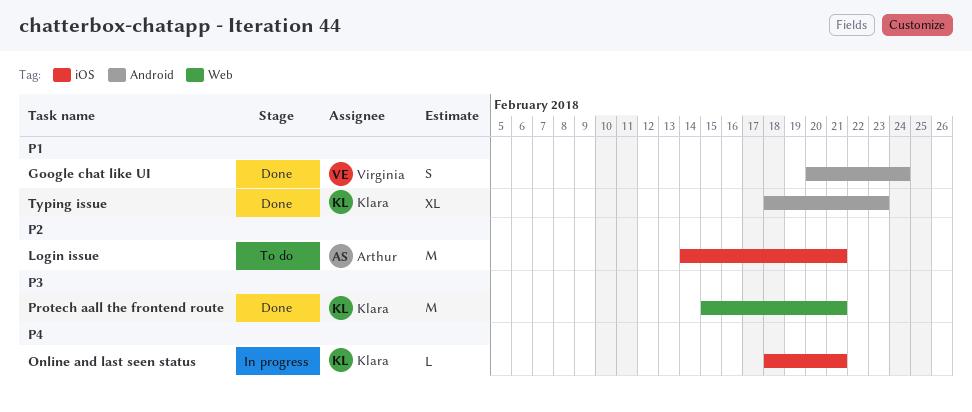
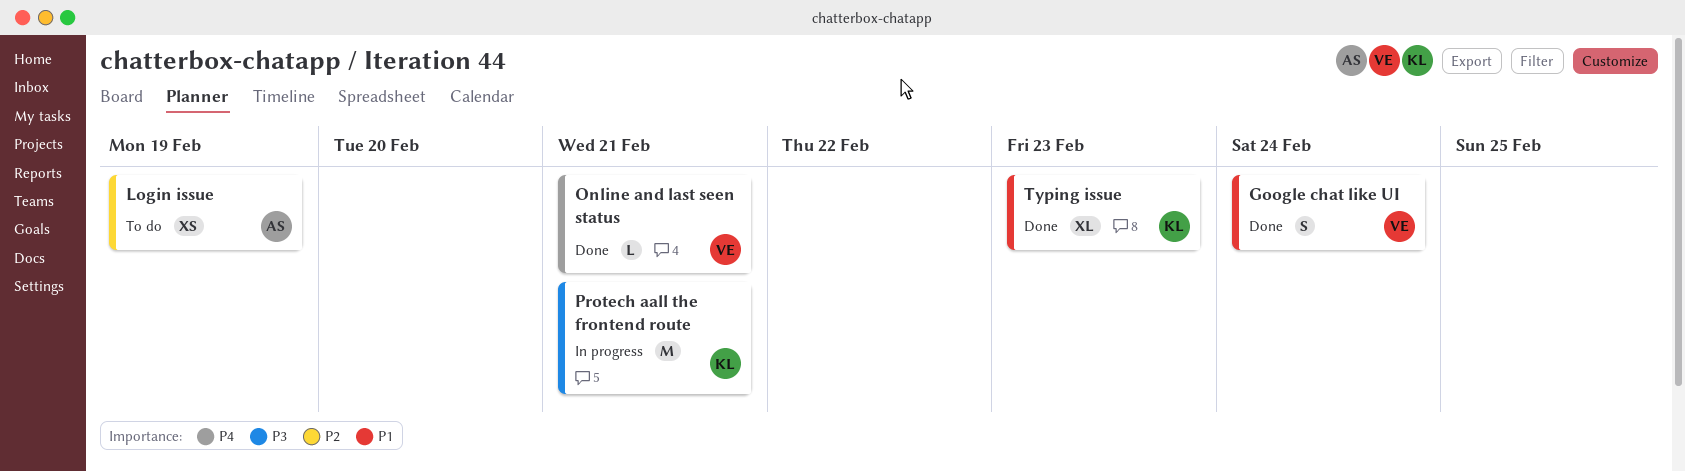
Login issue, estimate: M -> XS
Login issue, due: Feb 21 -> Feb 19
Online and last seen status, status: In progress -> Done
Online and last seen status, owner: Klara -> Virginia
Protech aall the frontend route, status: Done -> In progress

